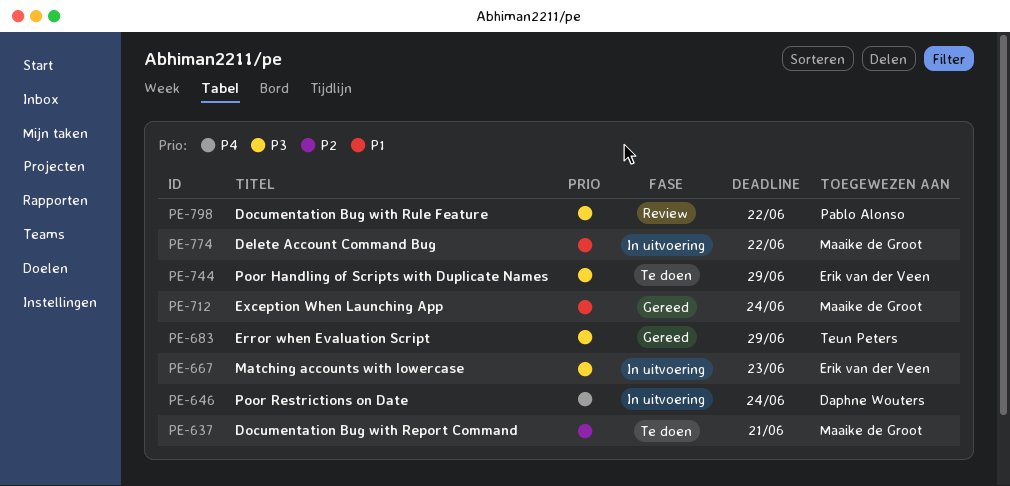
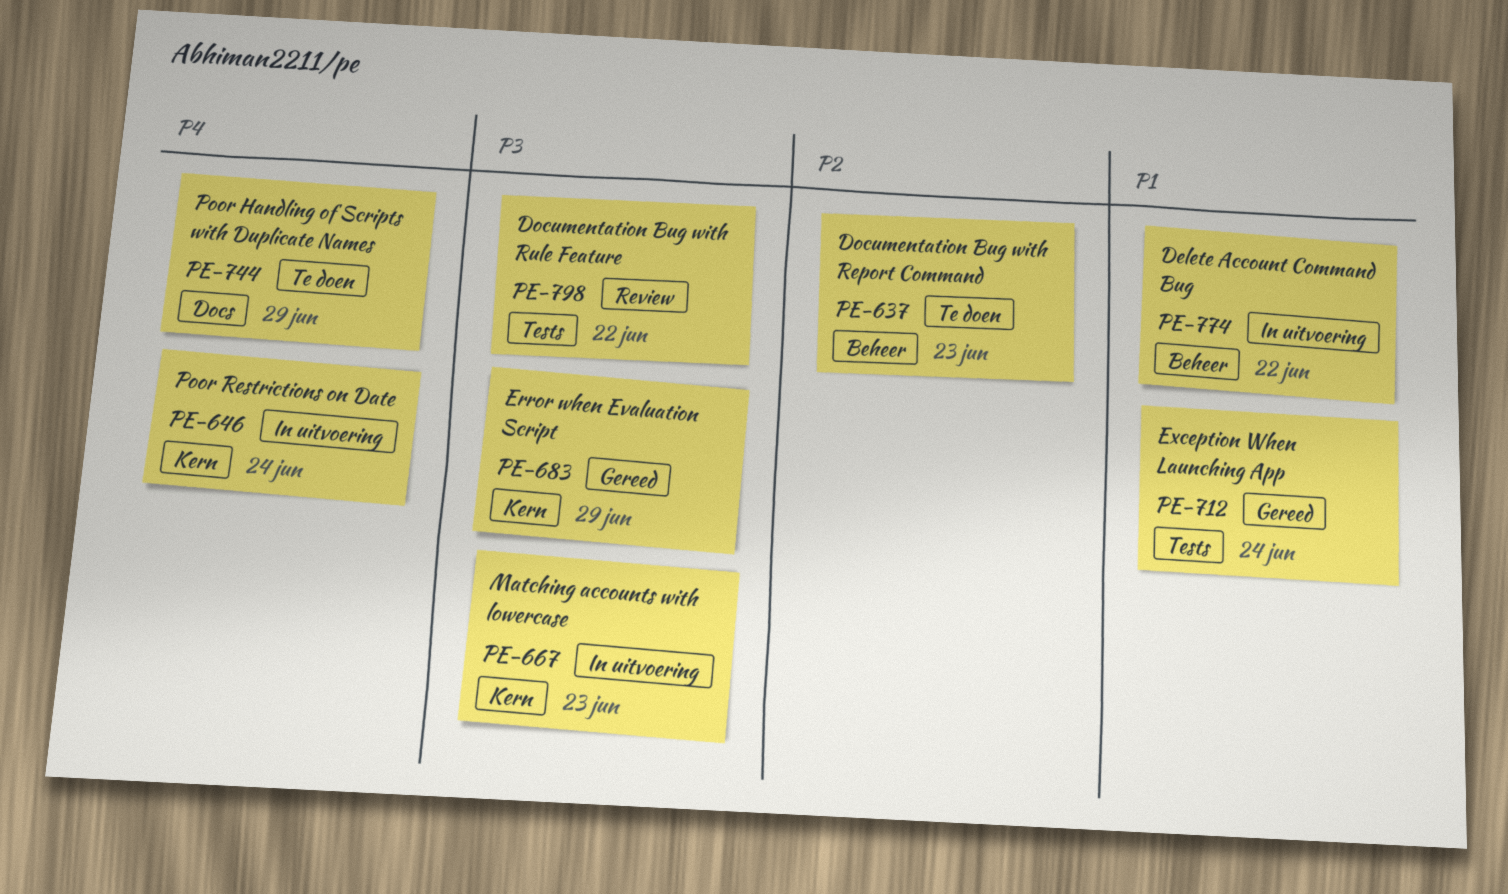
PE-637, due: Jun 21 -> Jun 23
PE-744, priority: P3 -> P4

